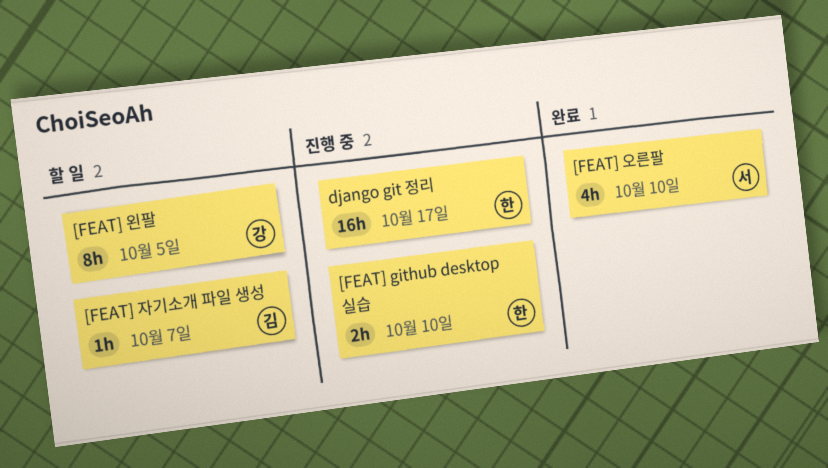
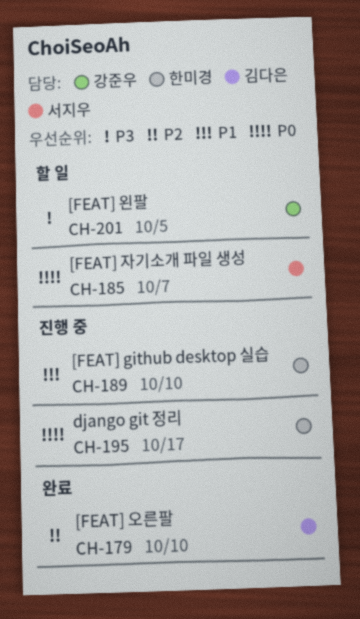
[FEAT] 오른팔, owner: 서지우 -> 김다은
[FEAT] 자기소개 파일 생성, owner: 김다은 -> 서지우

